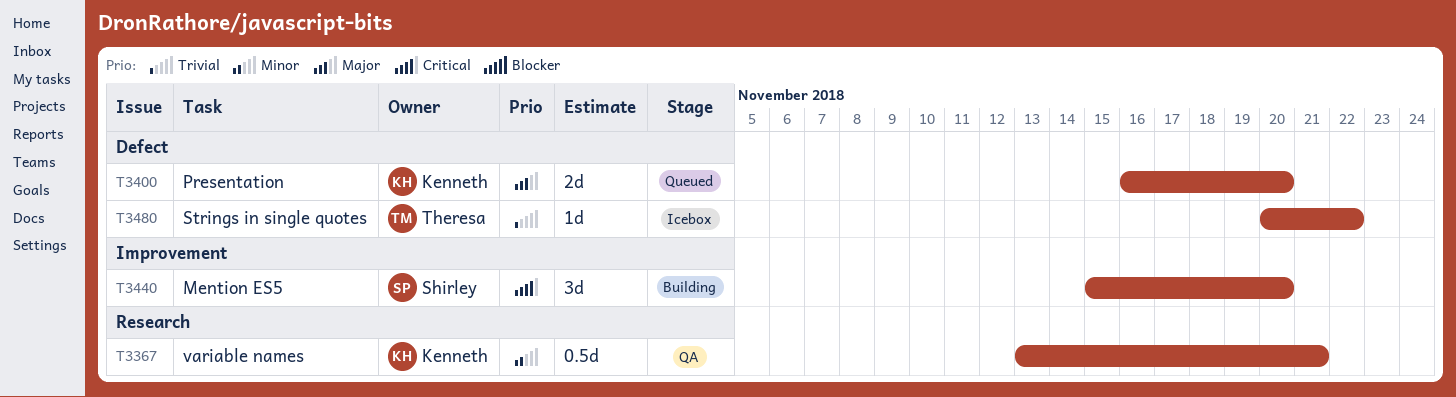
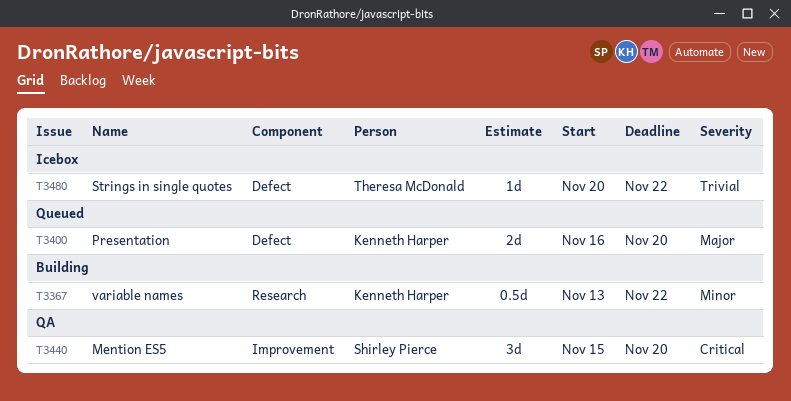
T3367, status: QA -> Building
T3367, due: Nov 21 -> Nov 22
T3440, status: Building -> QA

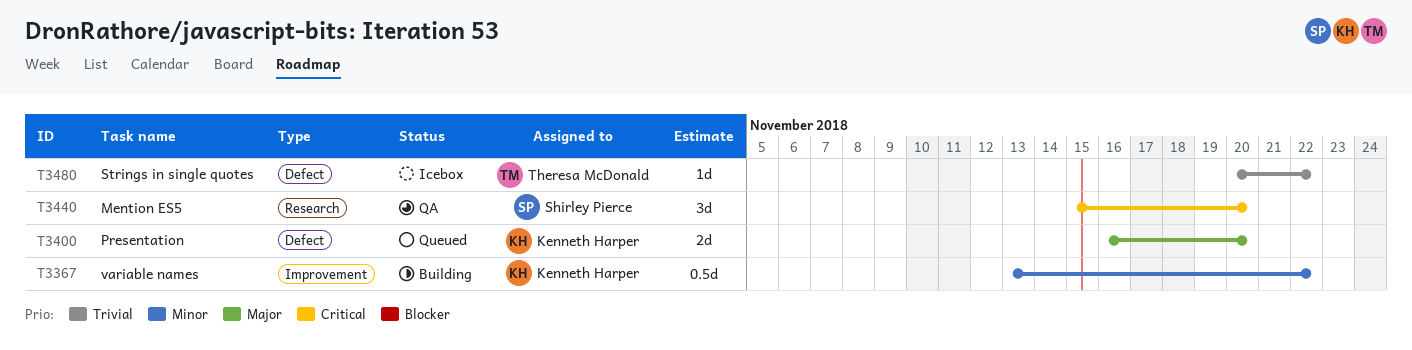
T3367, label: Research -> Improvement
T3440, label: Improvement -> Research

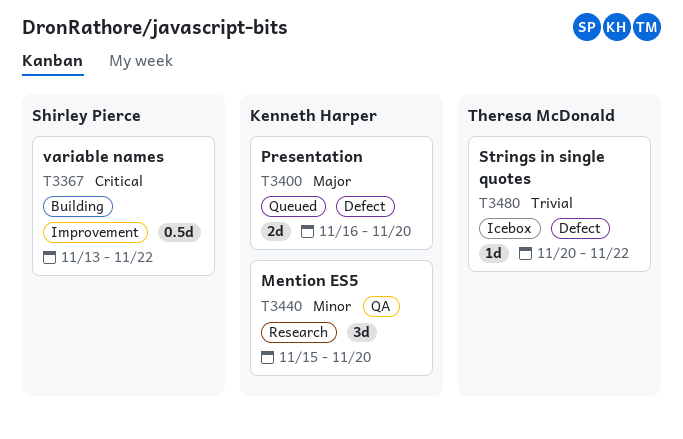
T3367, owner: Kenneth Harper -> Shirley Pierce
T3367, priority: Minor -> Critical
T3440, owner: Shirley Pierce -> Kenneth Harper
T3440, priority: Critical -> Minor

